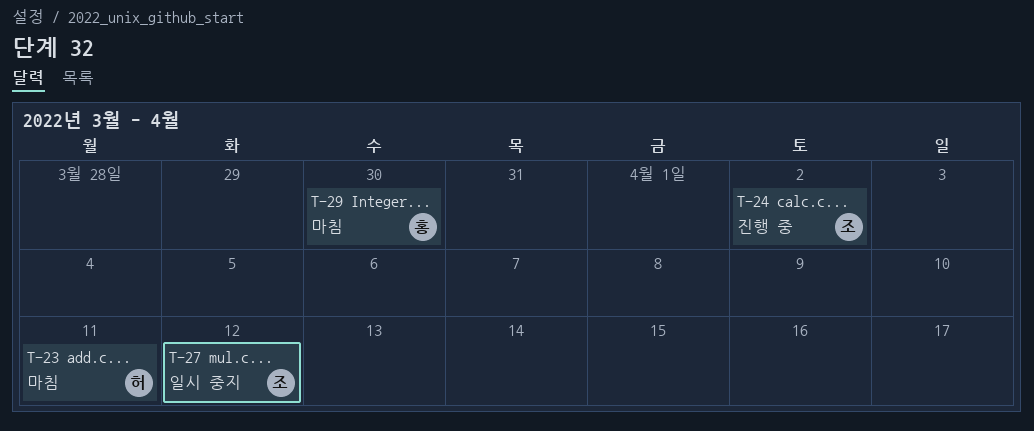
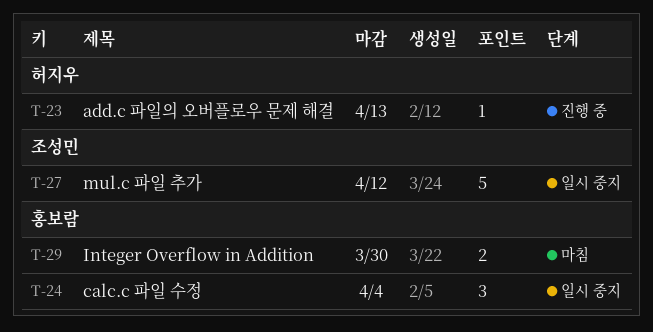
T-23, status: 마침 -> 진행 중
T-23, due: Apr 11 -> Apr 13
T-24, status: 진행 중 -> 일시 중지
T-24, owner: 조성민 -> 홍보람
T-24, due: Apr 2 -> Apr 4

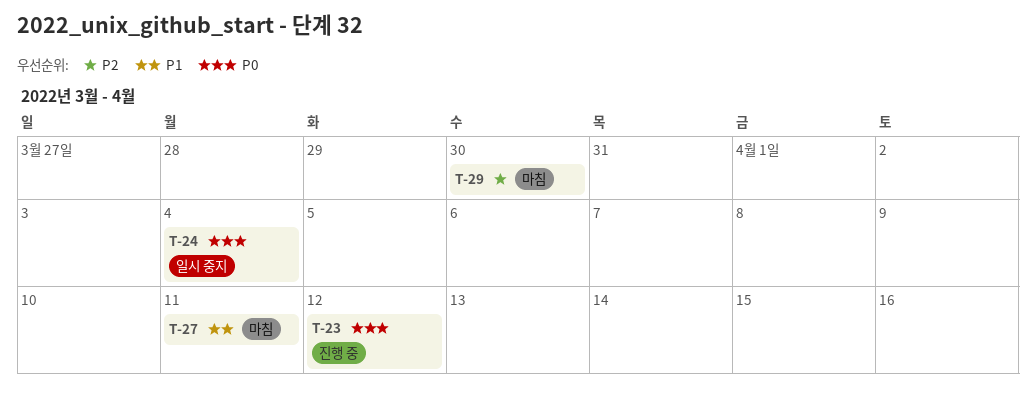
T-23, due: Apr 13 -> Apr 12
T-27, status: 일시 중지 -> 마침
T-27, due: Apr 12 -> Apr 11

